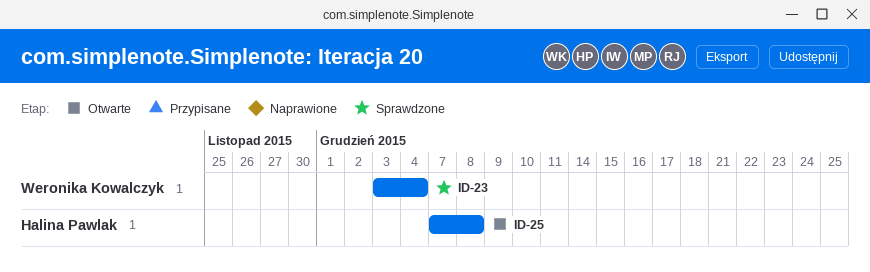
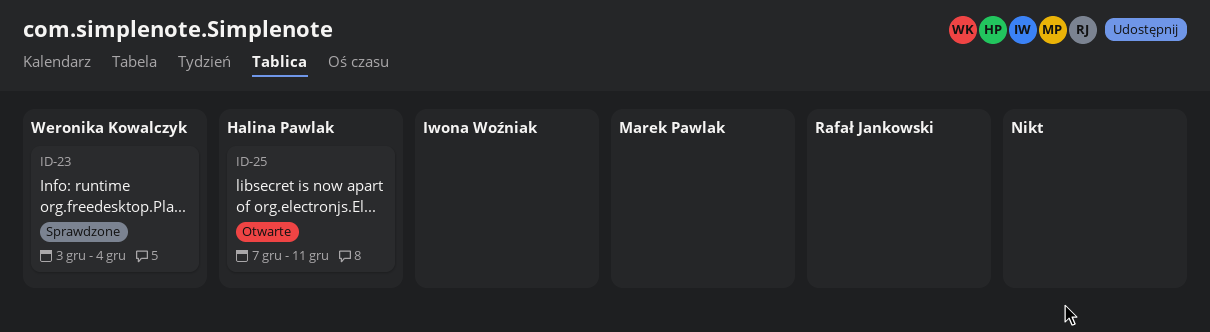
ID-25, due: Dec 8 -> Dec 11

